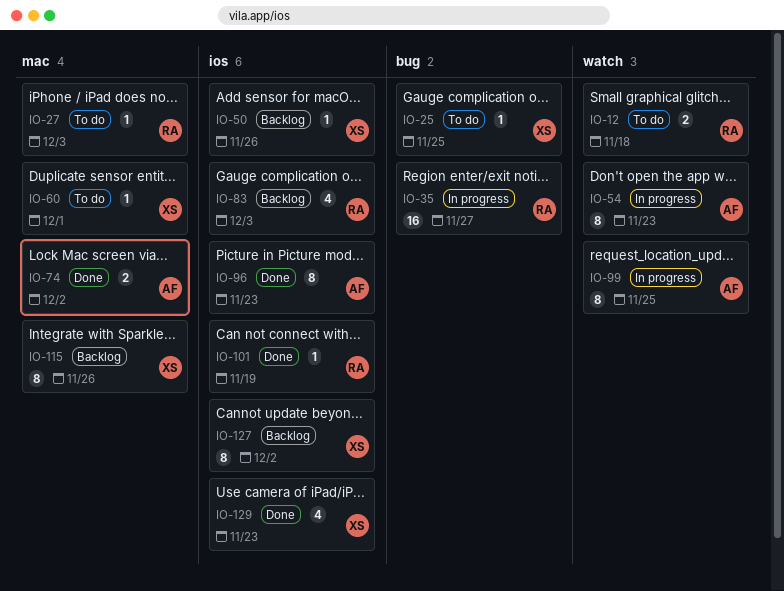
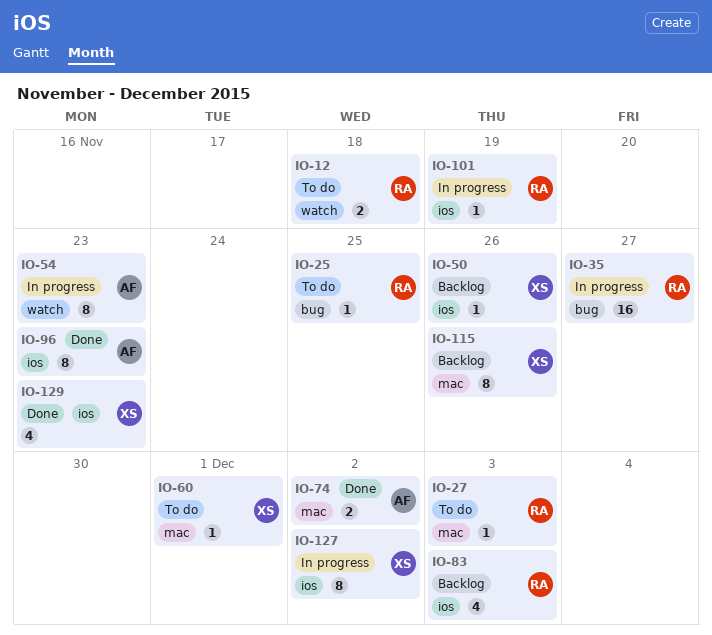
IO-25, owner: XS -> RA
IO-99: present -> none
IO-101, status: Done -> In progress
IO-127, status: Backlog -> In progress

